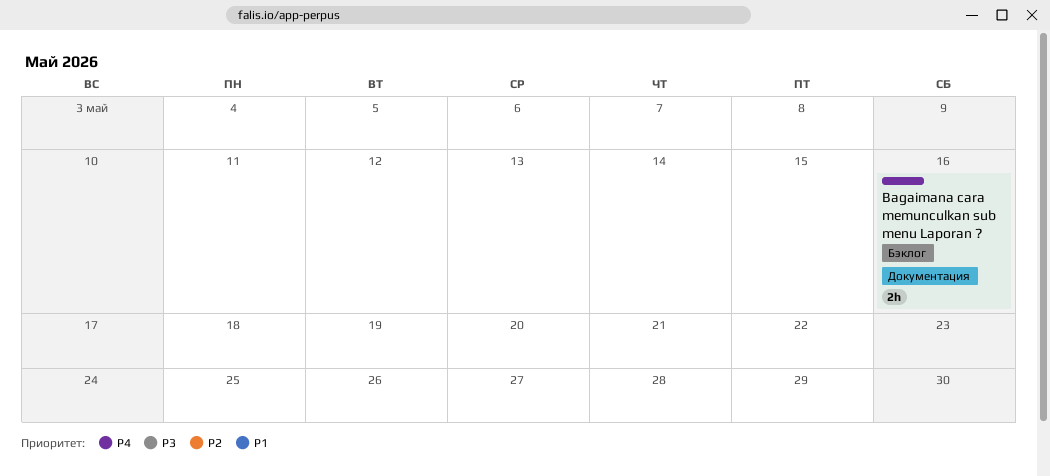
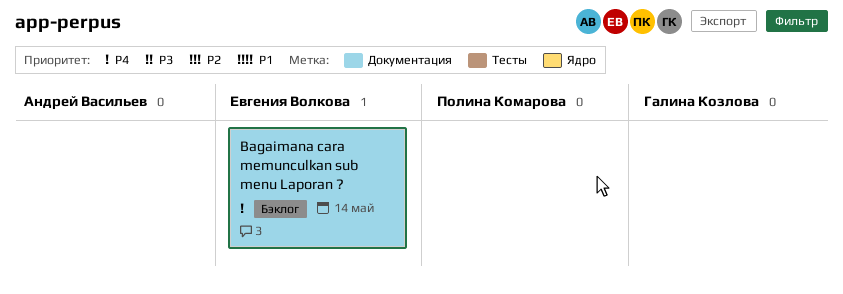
Bagaimana cara memunculkan sub menu Laporan ?, due: May 16 -> May 14

